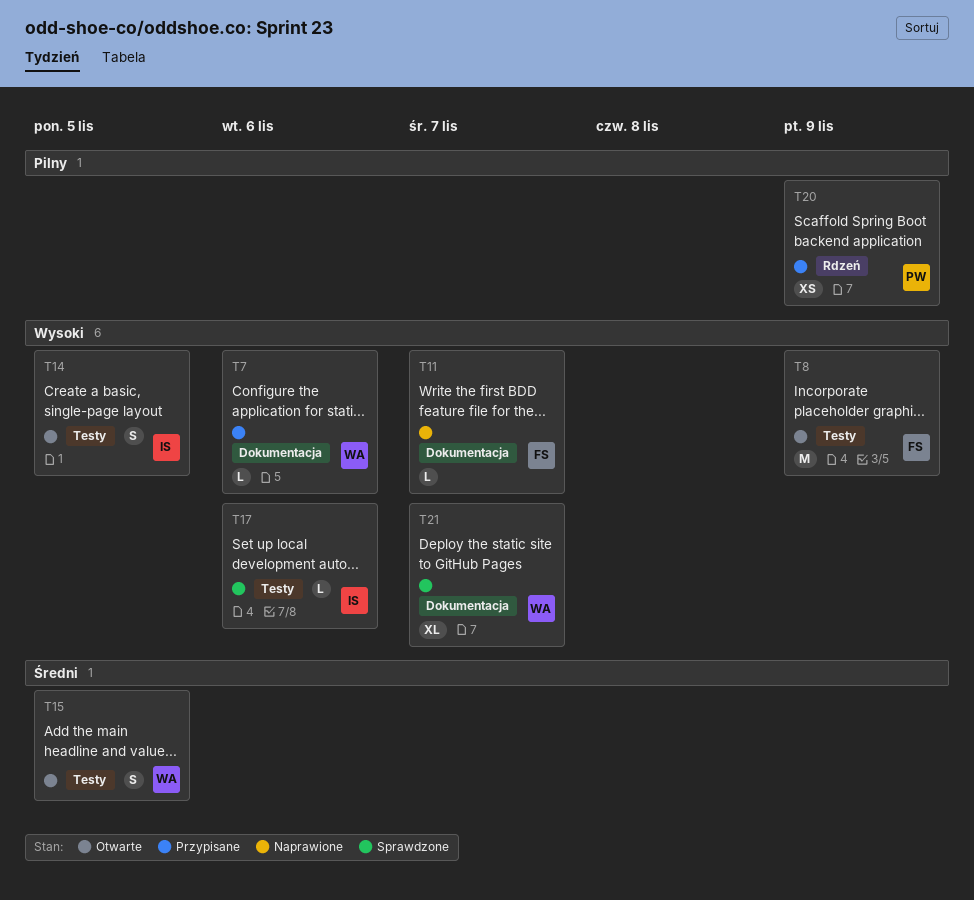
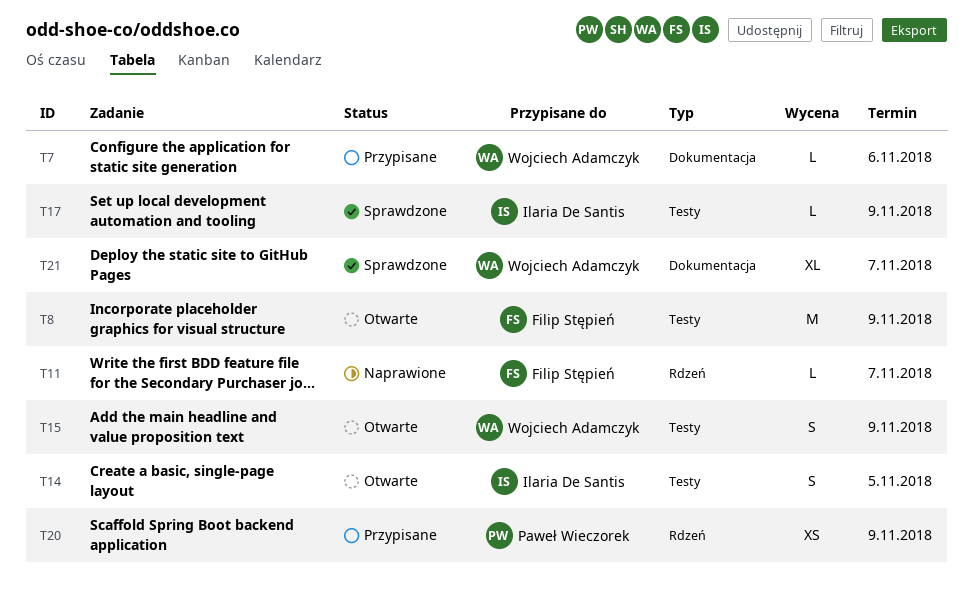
T11, label: Dokumentacja -> Rdzeń
T15, due: Nov 5 -> Nov 9
T17, due: Nov 6 -> Nov 9

